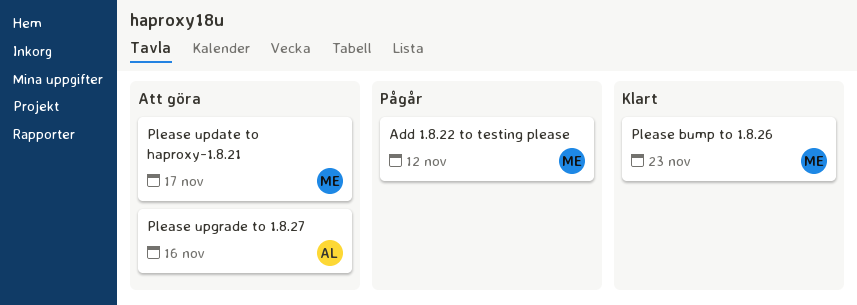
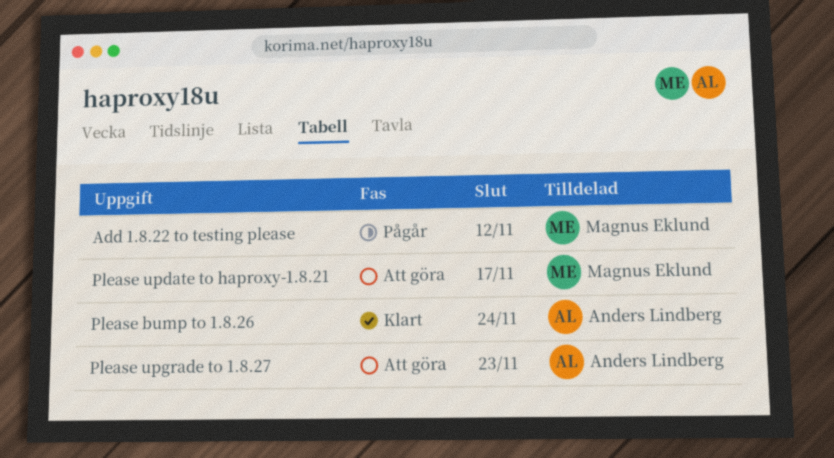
Please bump to 1.8.26, owner: Magnus Eklund -> Anders Lindberg
Please bump to 1.8.26, due: Nov 23 -> Nov 24
Please upgrade to 1.8.27, due: Nov 16 -> Nov 23

